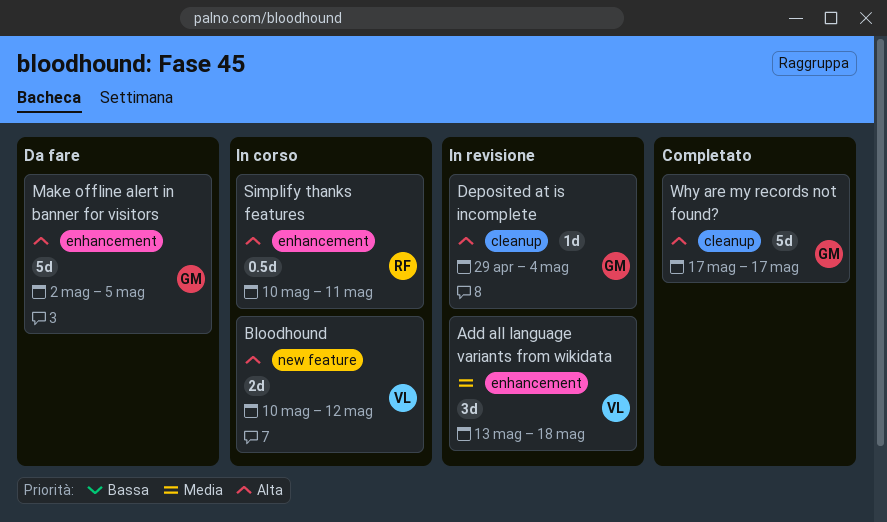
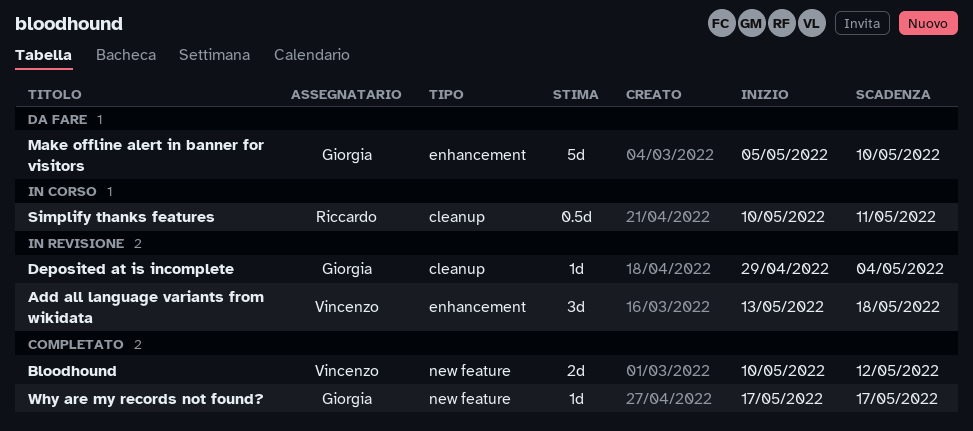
Bloodhound, status: In corso -> Completato
Make offline alert in banner for visitors, start: May 2 -> May 5
Make offline alert in banner for visitors, due: May 5 -> May 10
Simplify thanks features, label: enhancement -> cleanup
Why are my records not found?, label: cleanup -> new feature
Why are my records not found?, estimate: 5d -> 1d

